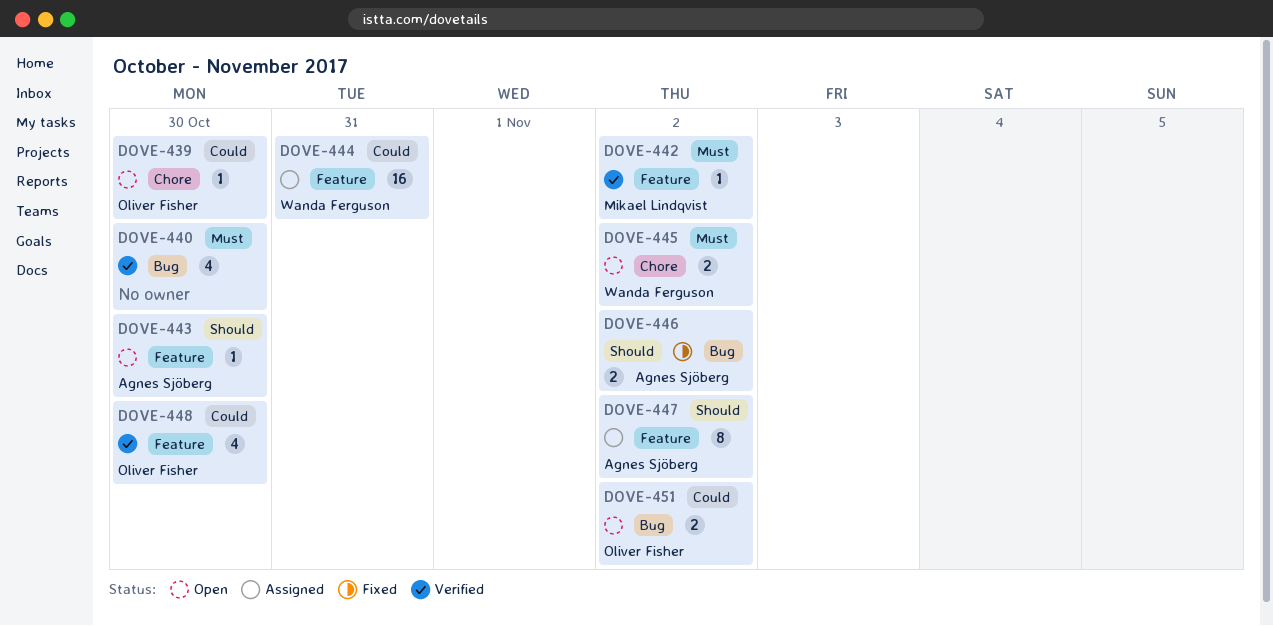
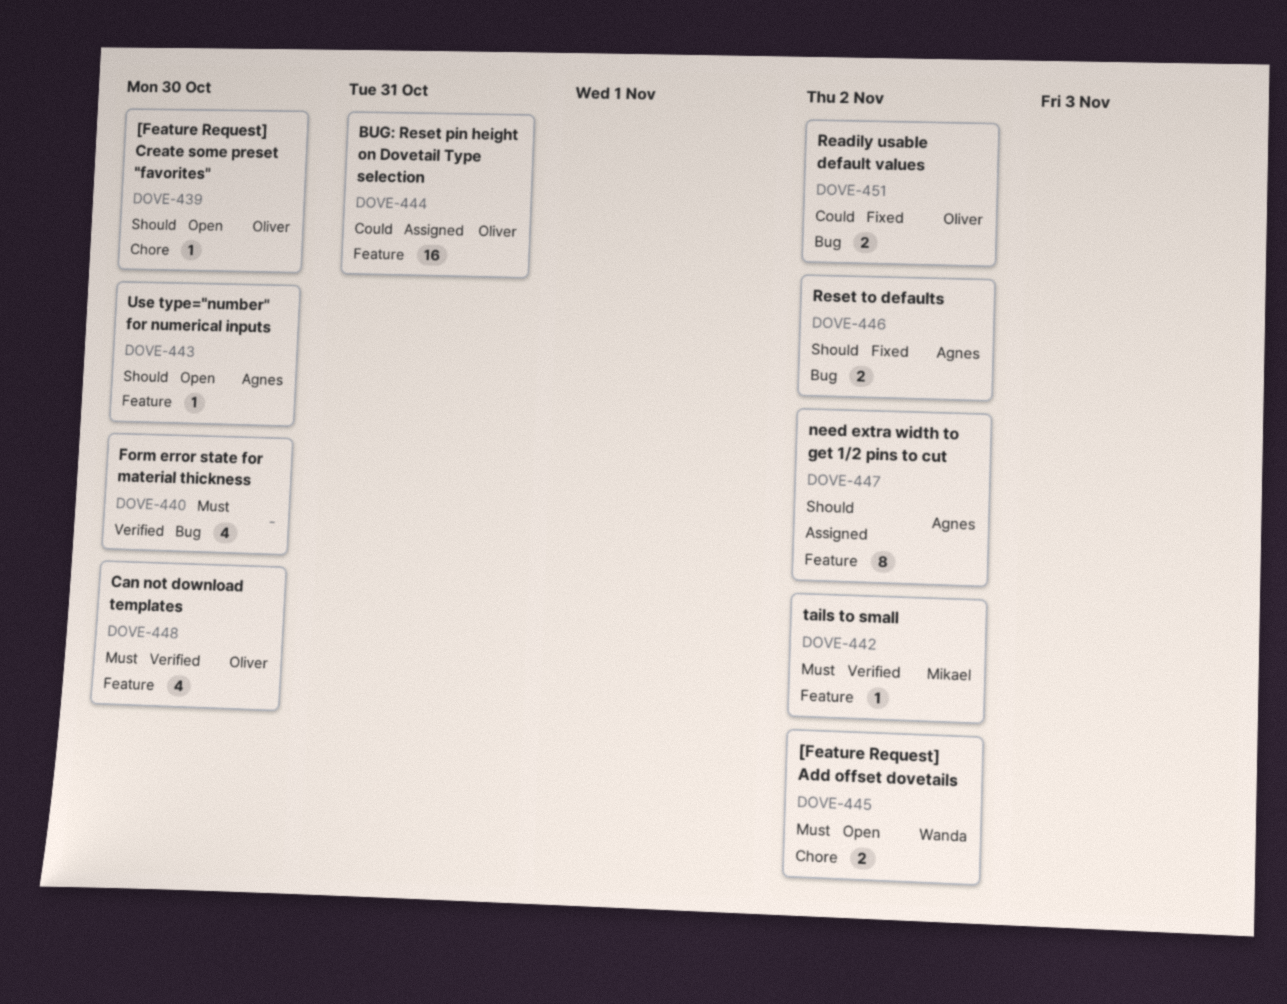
DOVE-439, priority: Could -> Should
DOVE-444, owner: Wanda Ferguson -> Oliver Fisher
DOVE-448, priority: Could -> Must
DOVE-451, status: Open -> Fixed

